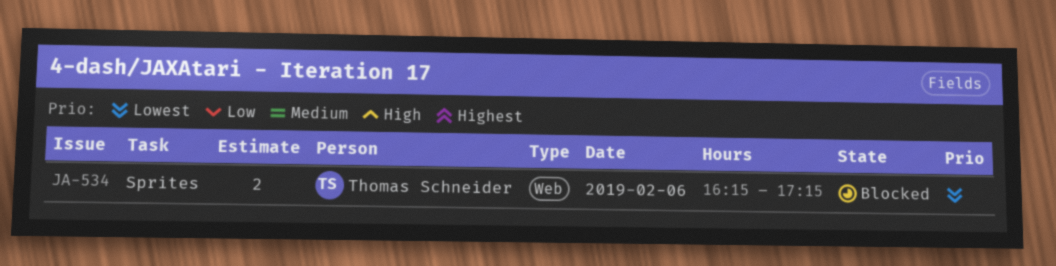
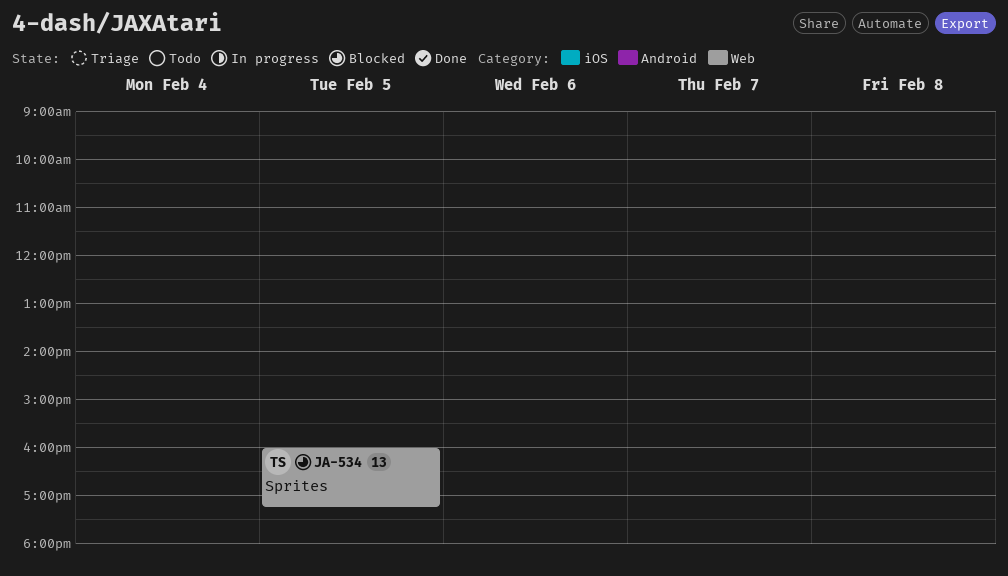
JA-534, estimate: 2 -> 13
JA-534, day: Feb 6 -> Feb 5
JA-534, begins: 16:15 -> 16:00

